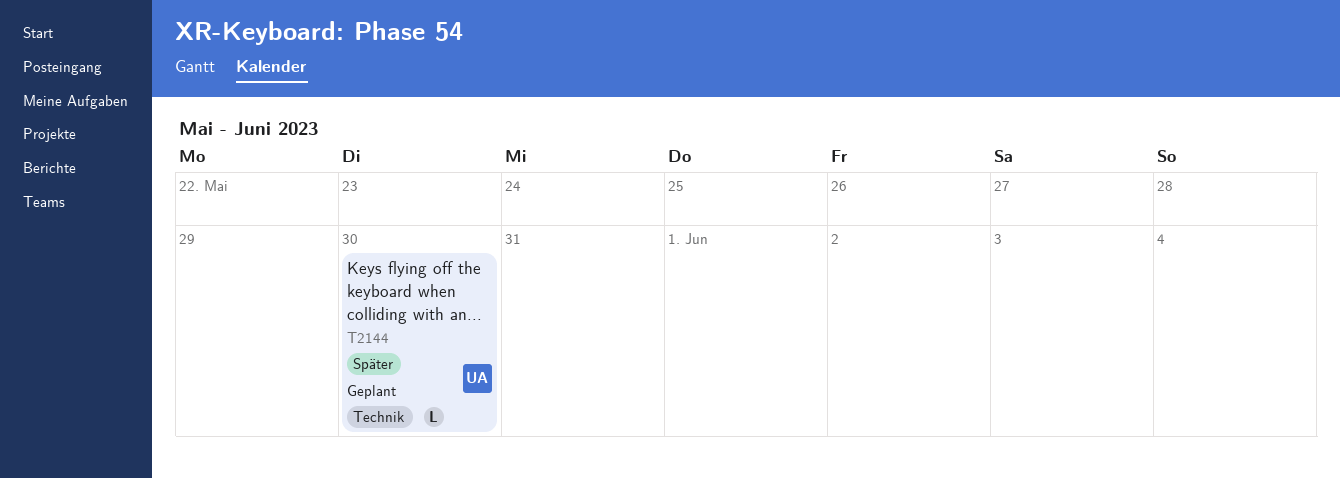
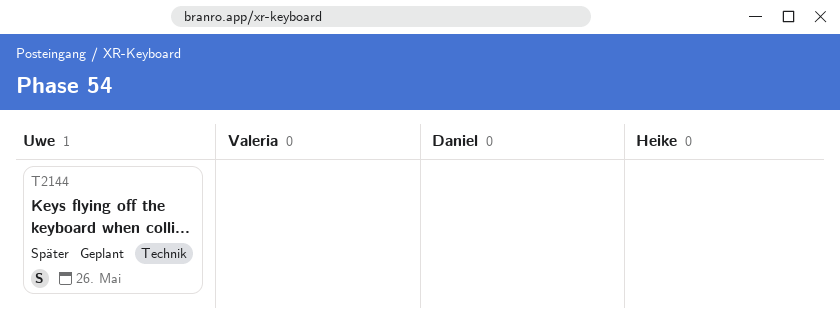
T2144, estimate: L -> S
T2144, due: May 30 -> May 26

